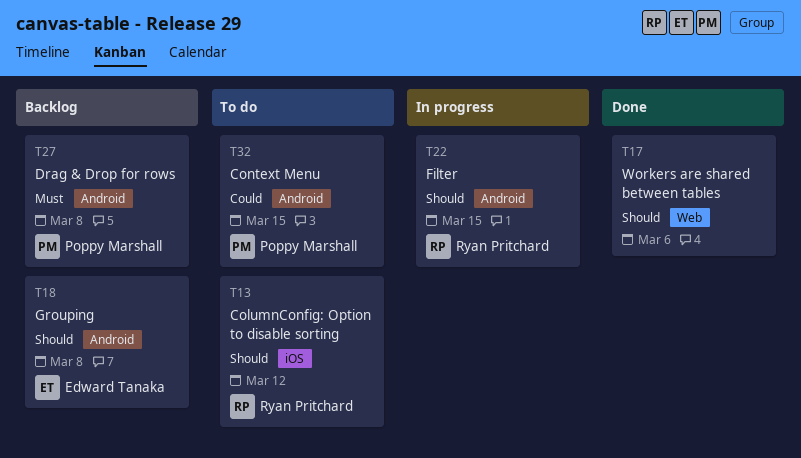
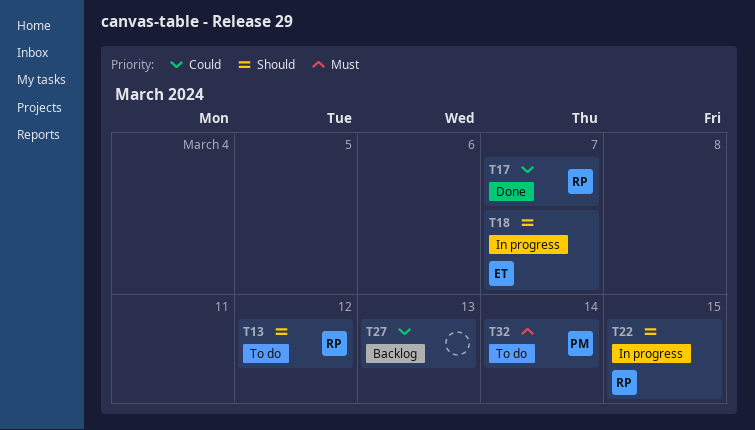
T17, owner: none -> Ryan Pritchard
T17, priority: Should -> Could
T17, due: Mar 6 -> Mar 7
T18, status: Backlog -> In progress
T18, due: Mar 8 -> Mar 7
T27, owner: Poppy Marshall -> none
T27, priority: Must -> Could
T27, due: Mar 8 -> Mar 13
T32, priority: Could -> Must
T32, due: Mar 15 -> Mar 14

